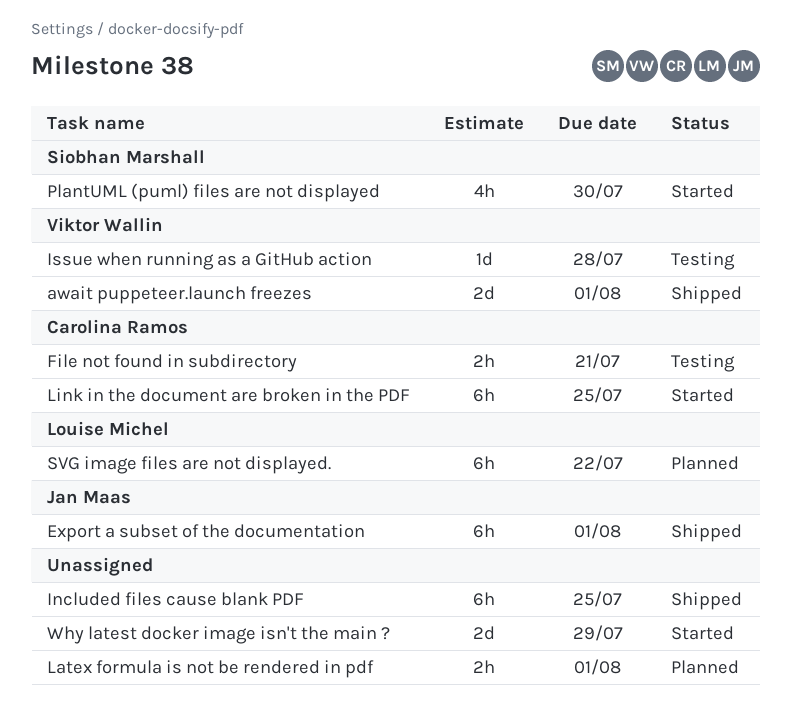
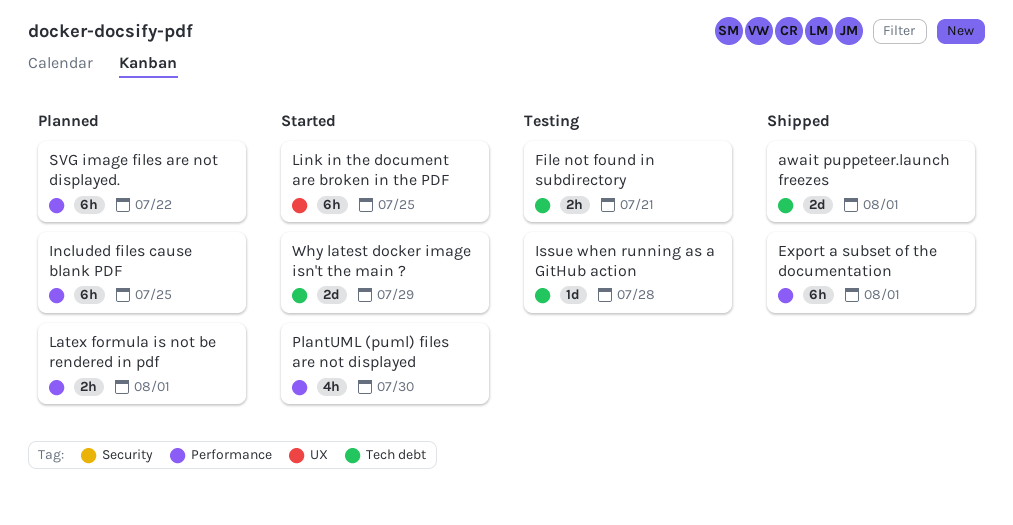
Included files cause blank PDF, status: Shipped -> Planned

